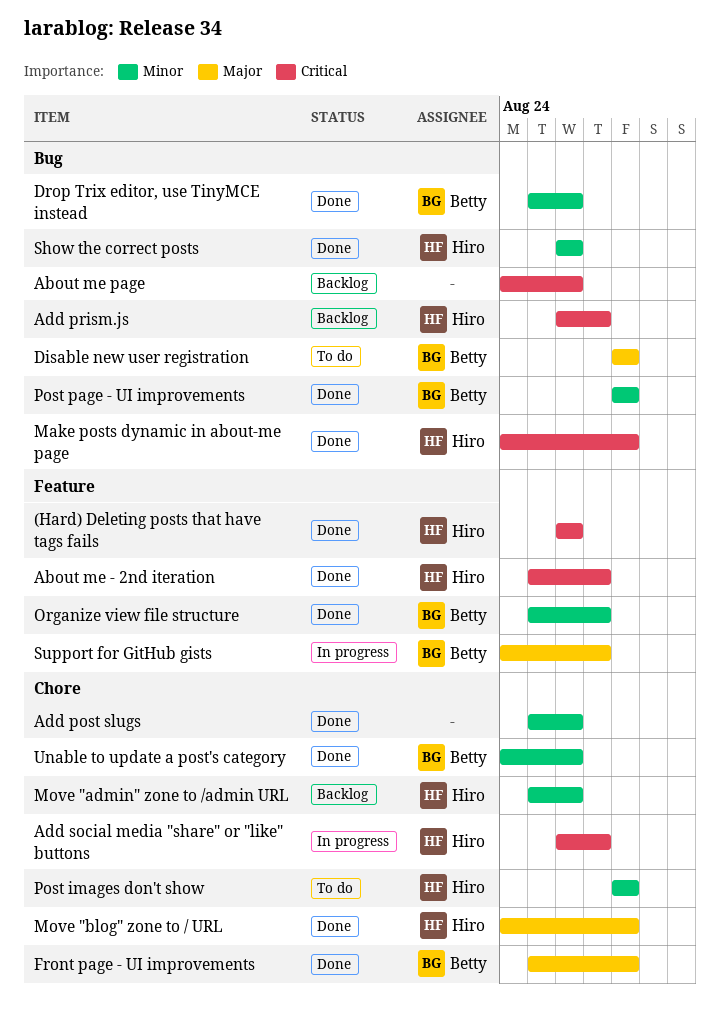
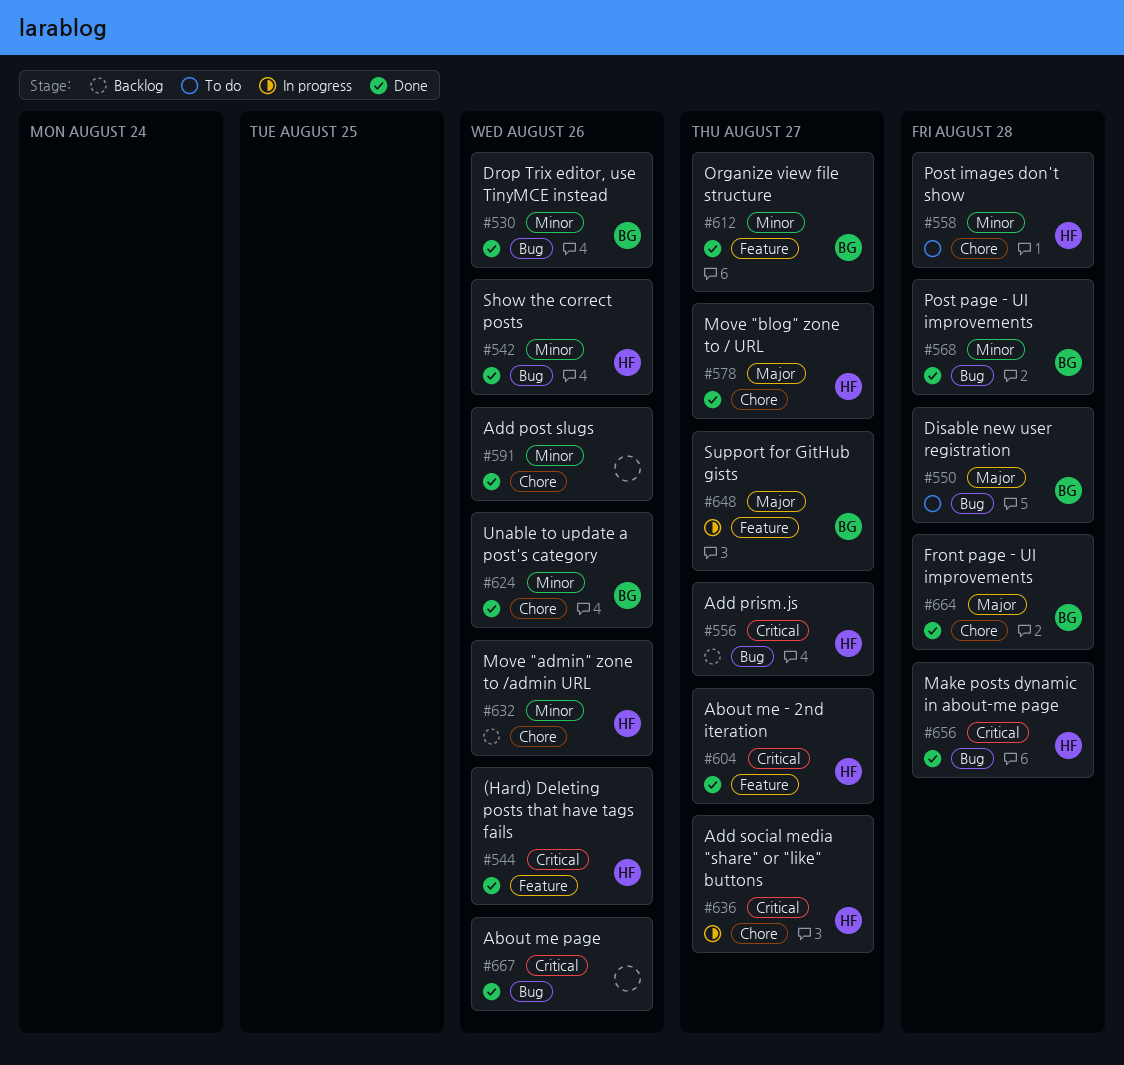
About me page, status: Backlog -> Done
Move "blog" zone to / URL, due: Aug 28 -> Aug 27

